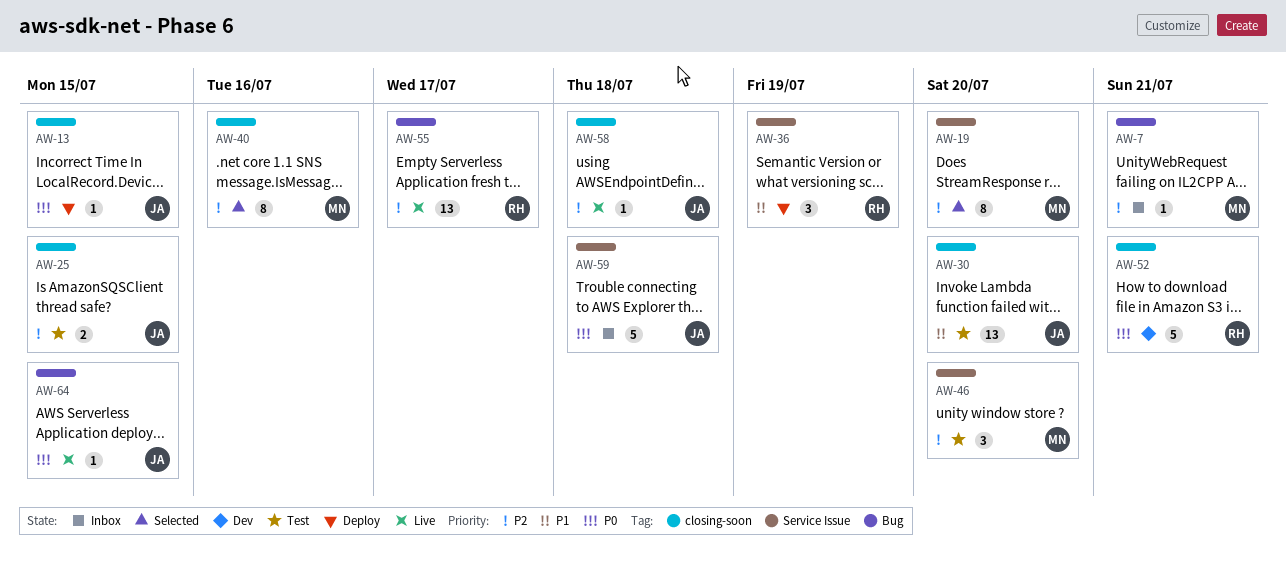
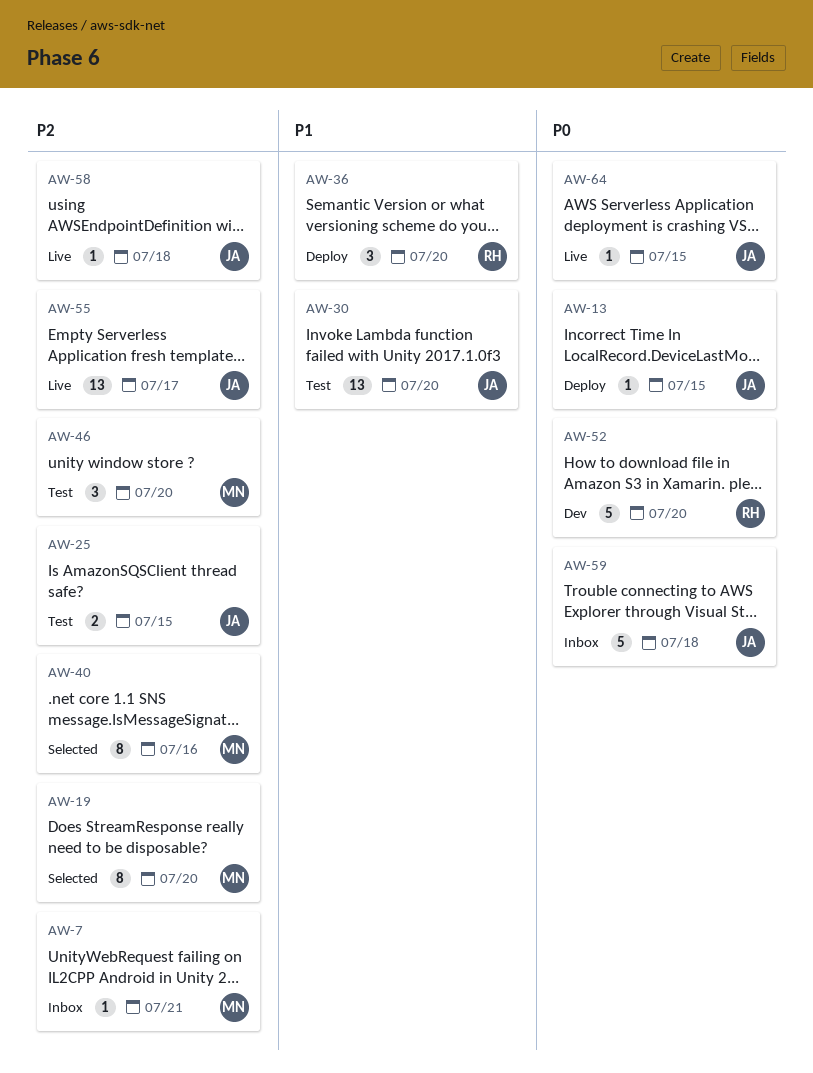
AW-36, due: Jul 19 -> Jul 20
AW-52, due: Jul 21 -> Jul 20
AW-55, owner: RH -> JA

